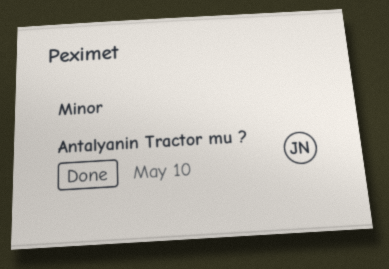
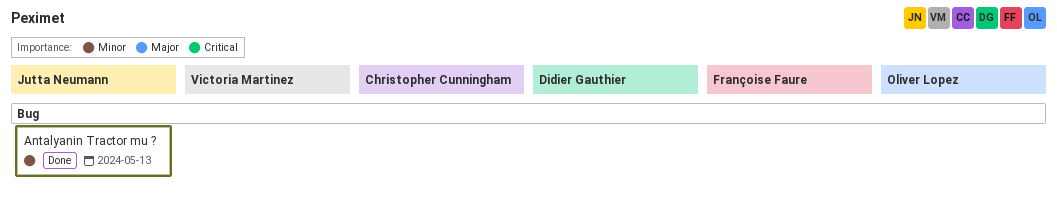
Antalyanin Tractor mu ?, due: May 10 -> May 13

